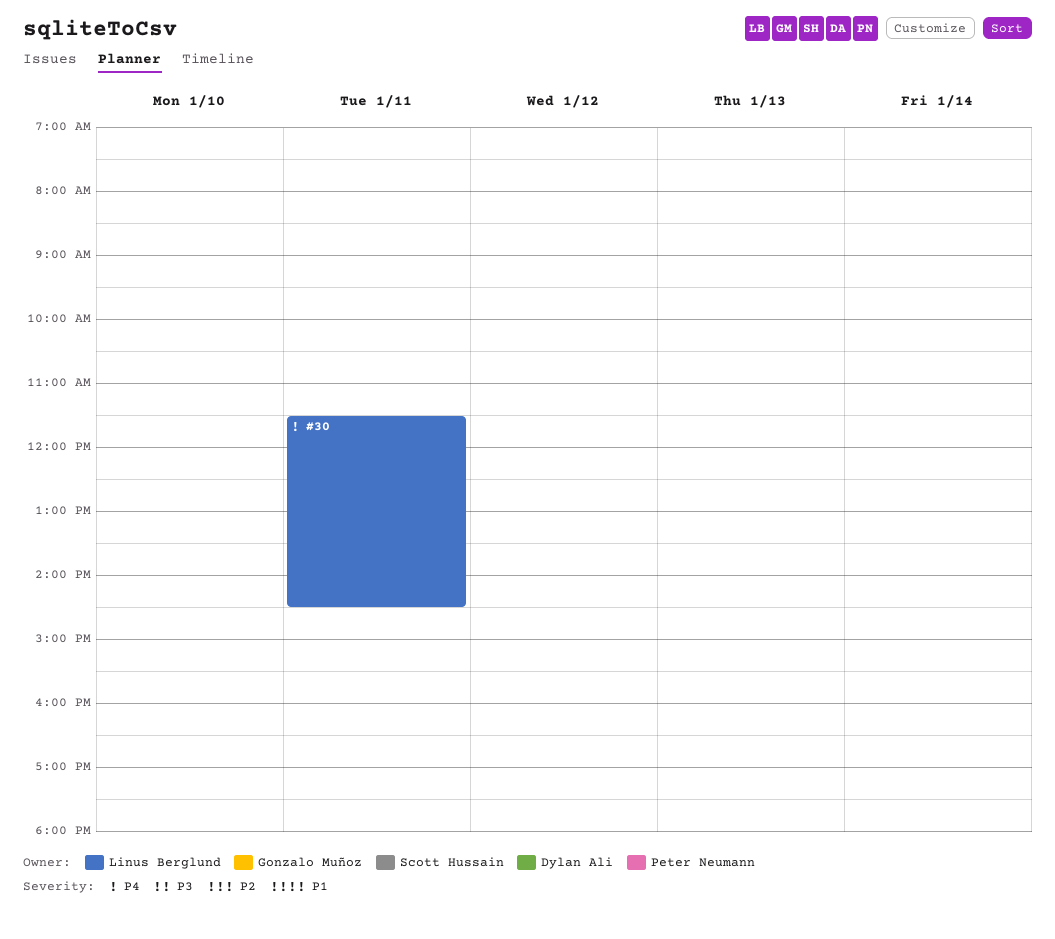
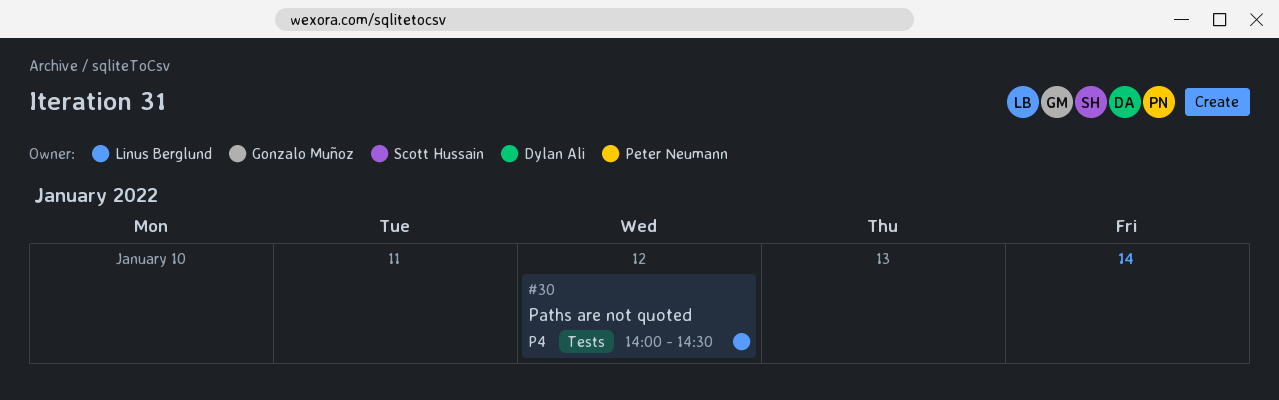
#30, day: Jan 11 -> Jan 12
#30, begins: 11:30 -> 14:00

